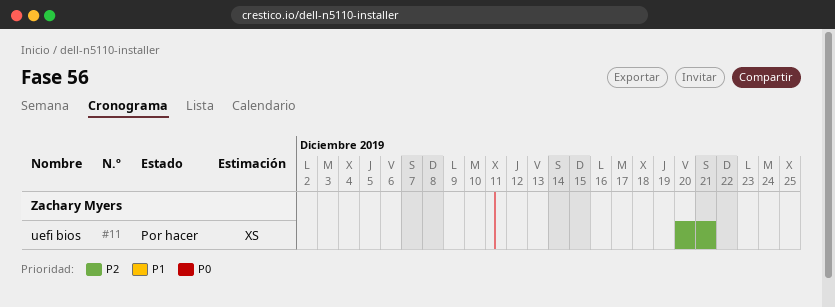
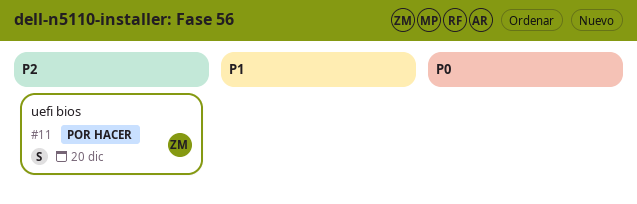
#11, estimate: XS -> S
#11, due: Dec 21 -> Dec 20

